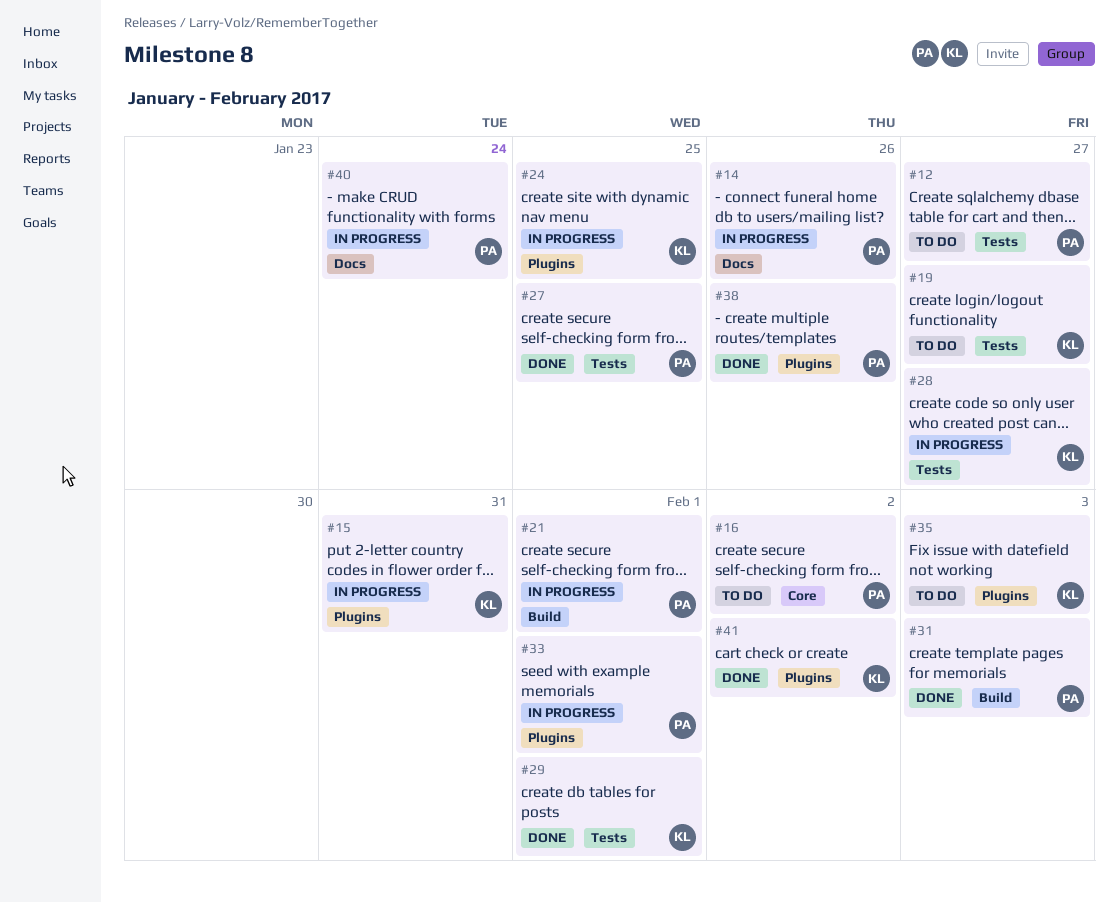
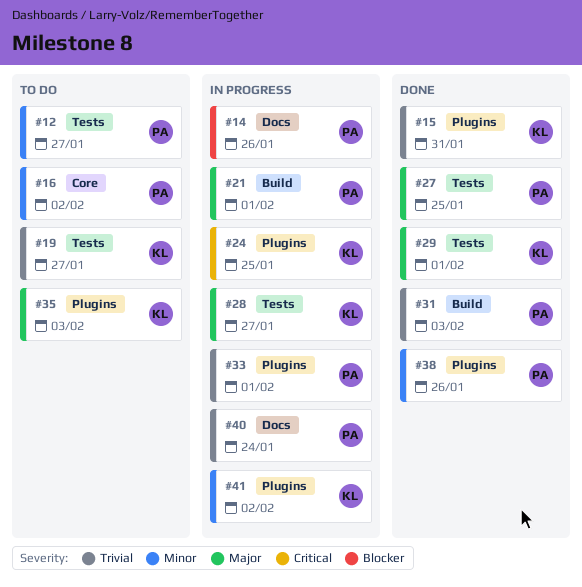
#15, status: In progress -> Done
#41, status: Done -> In progress

